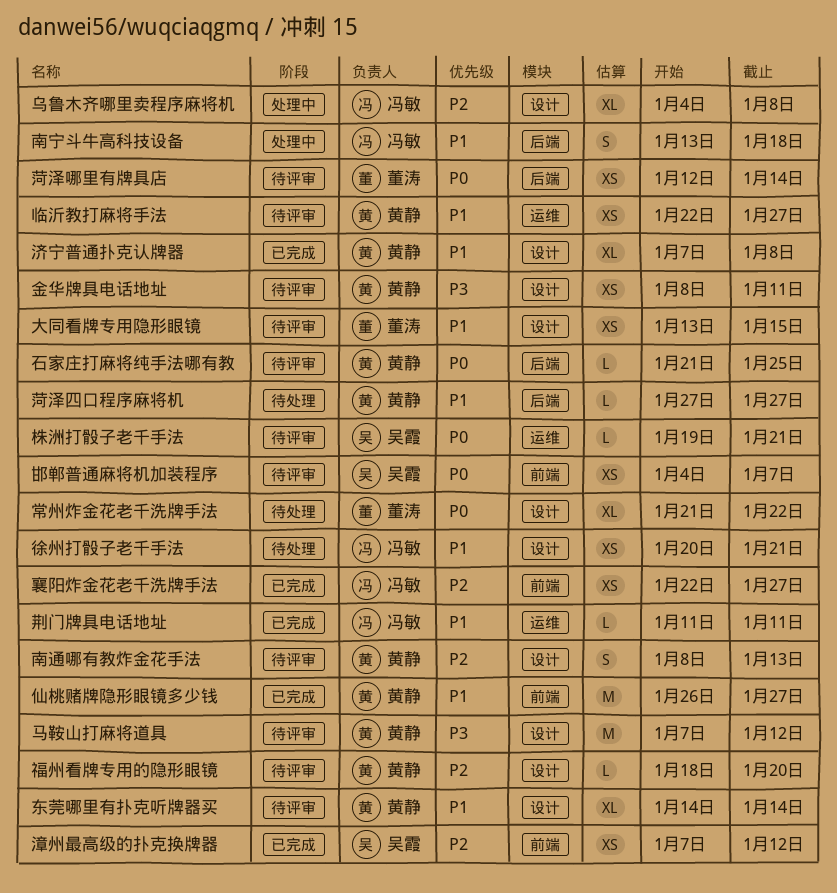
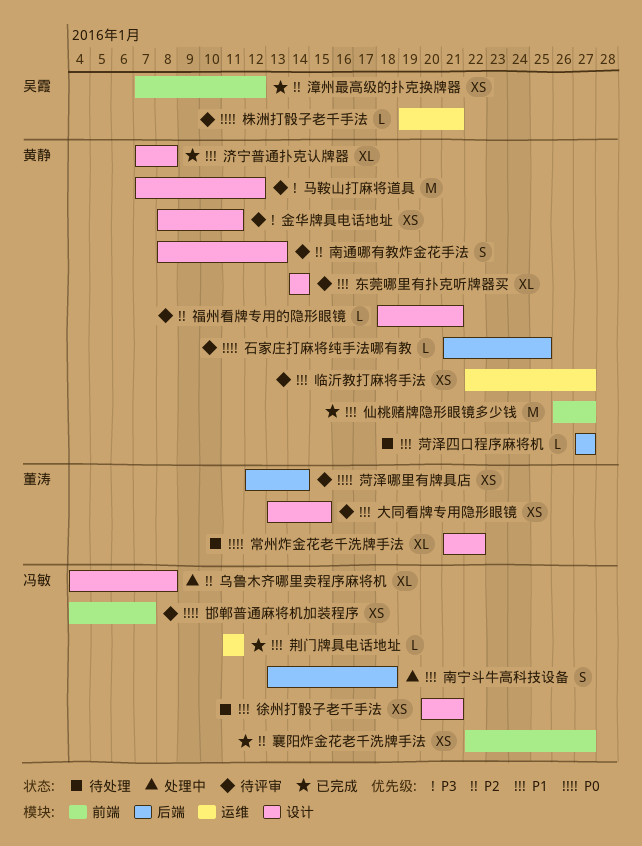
福州看牌专用的隐形眼镜, due: Jan 20 -> Jan 21
邯郸普通麻将机加装程序, owner: 吴霞 -> 冯敏

